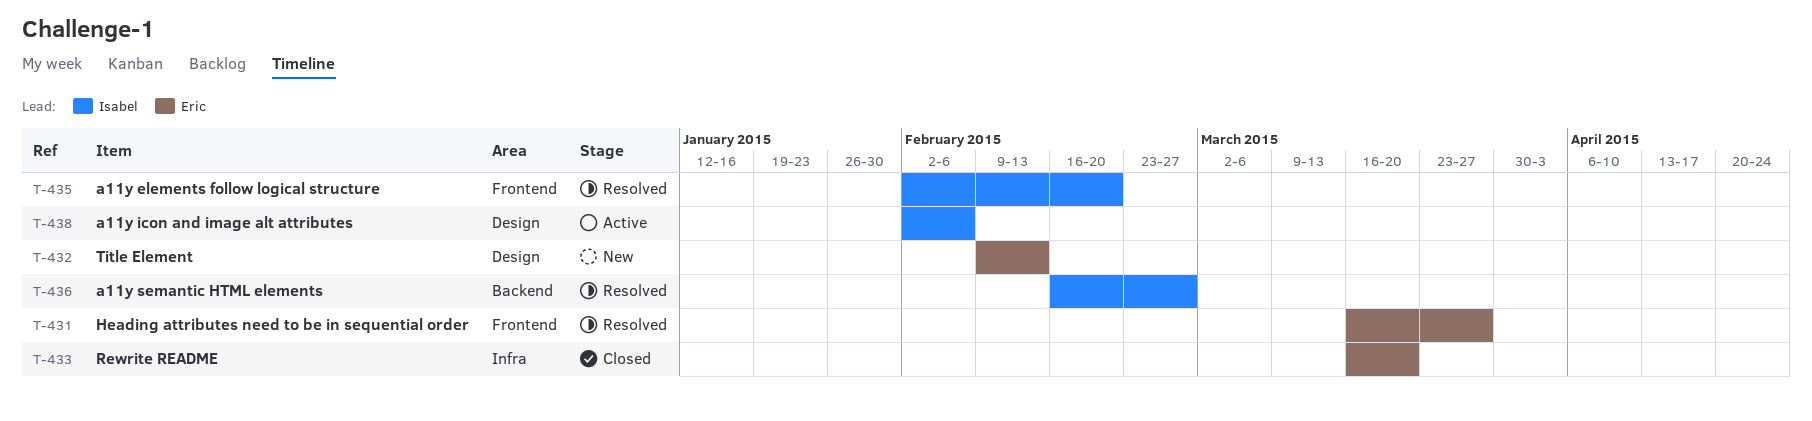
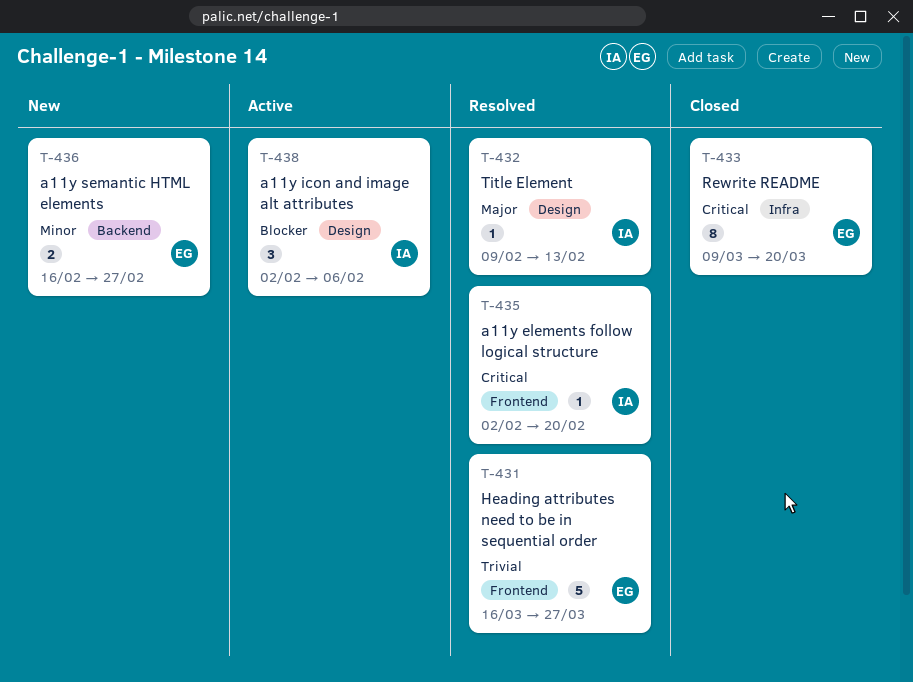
T-432, status: New -> Resolved
T-432, owner: Eric -> Isabel
T-433, start: Mar 16 -> Mar 9
T-436, status: Resolved -> New
T-436, owner: Isabel -> Eric

